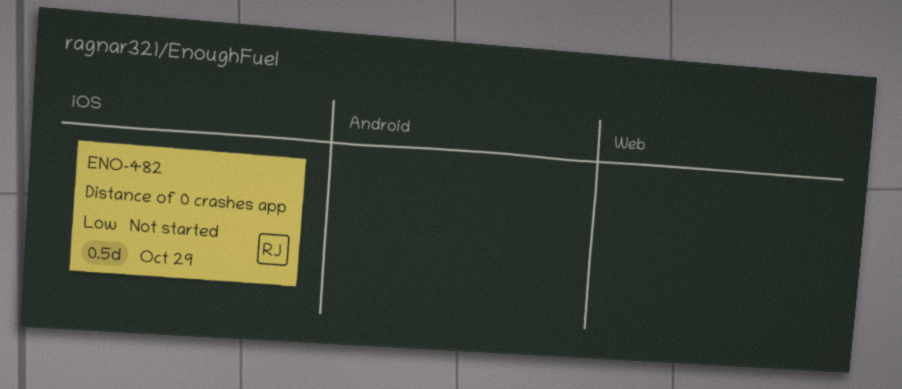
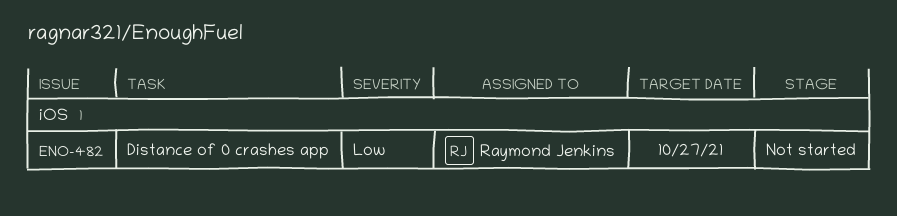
ENO-482, due: Oct 29 -> Oct 27

